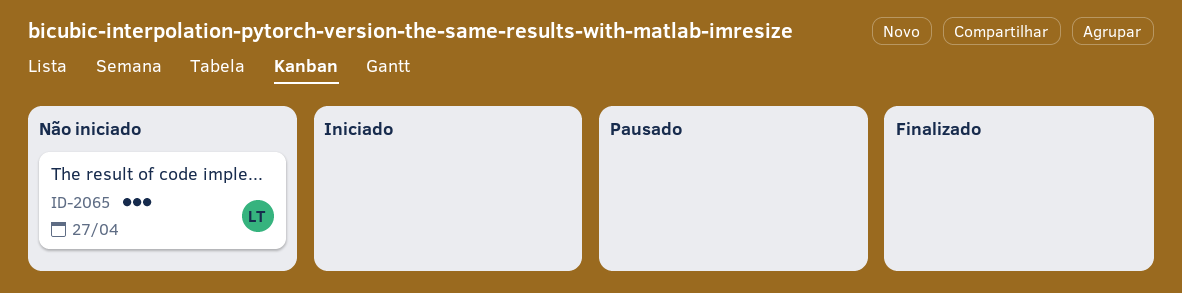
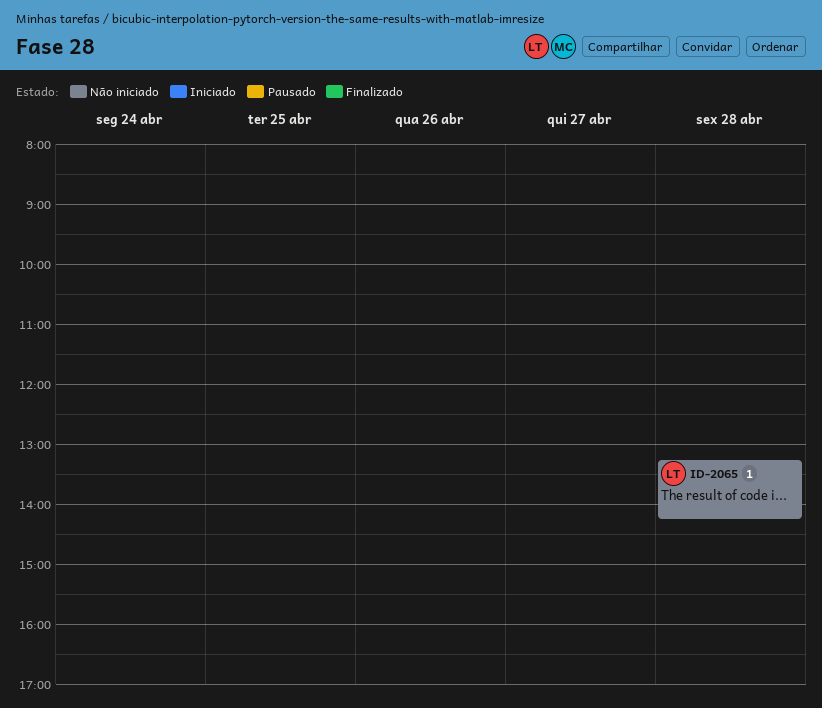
ID-2065, estimate: 3 -> 1
ID-2065, day: Apr 27 -> Apr 28

